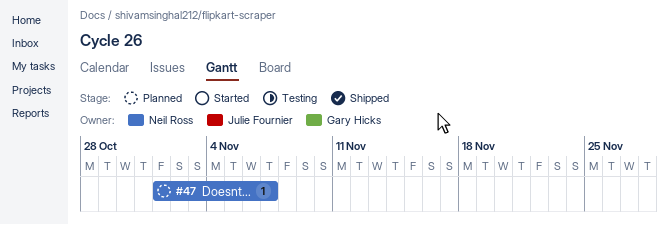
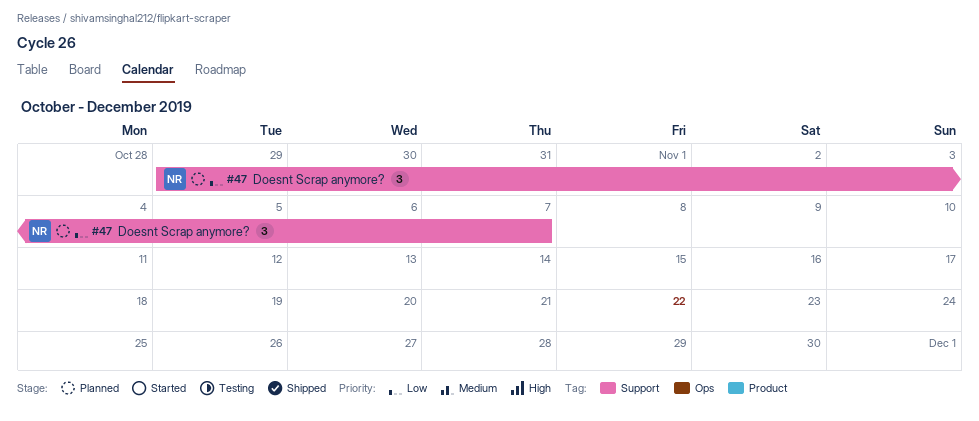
#47, estimate: 1 -> 3
#47, start: Nov 1 -> Oct 29

